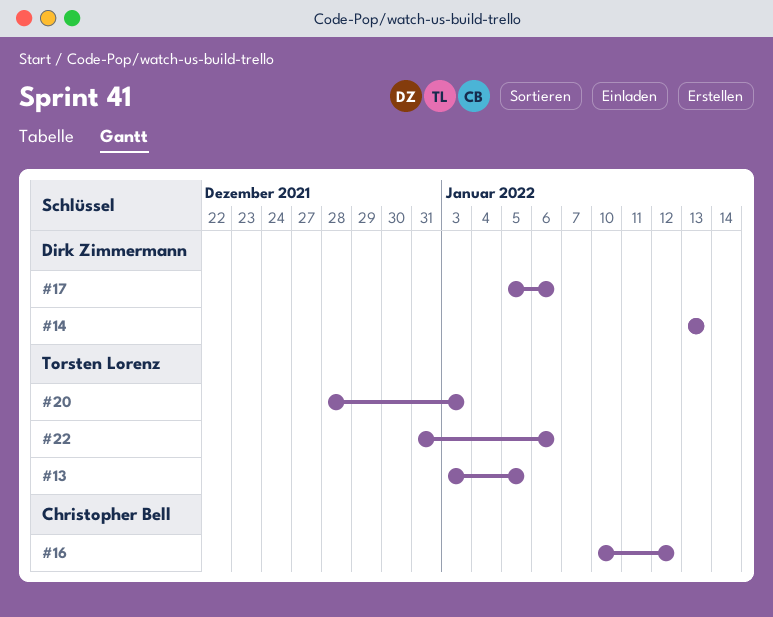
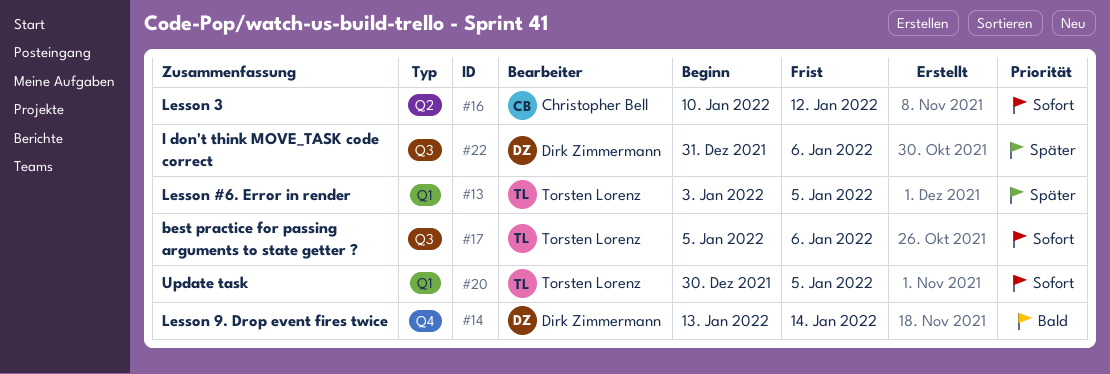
#14, due: Jan 13 -> Jan 14
#17, owner: Dirk Zimmermann -> Torsten Lorenz
#20, start: Dec 28 -> Dec 30
#20, due: Jan 3 -> Jan 5
#22, owner: Torsten Lorenz -> Dirk Zimmermann

